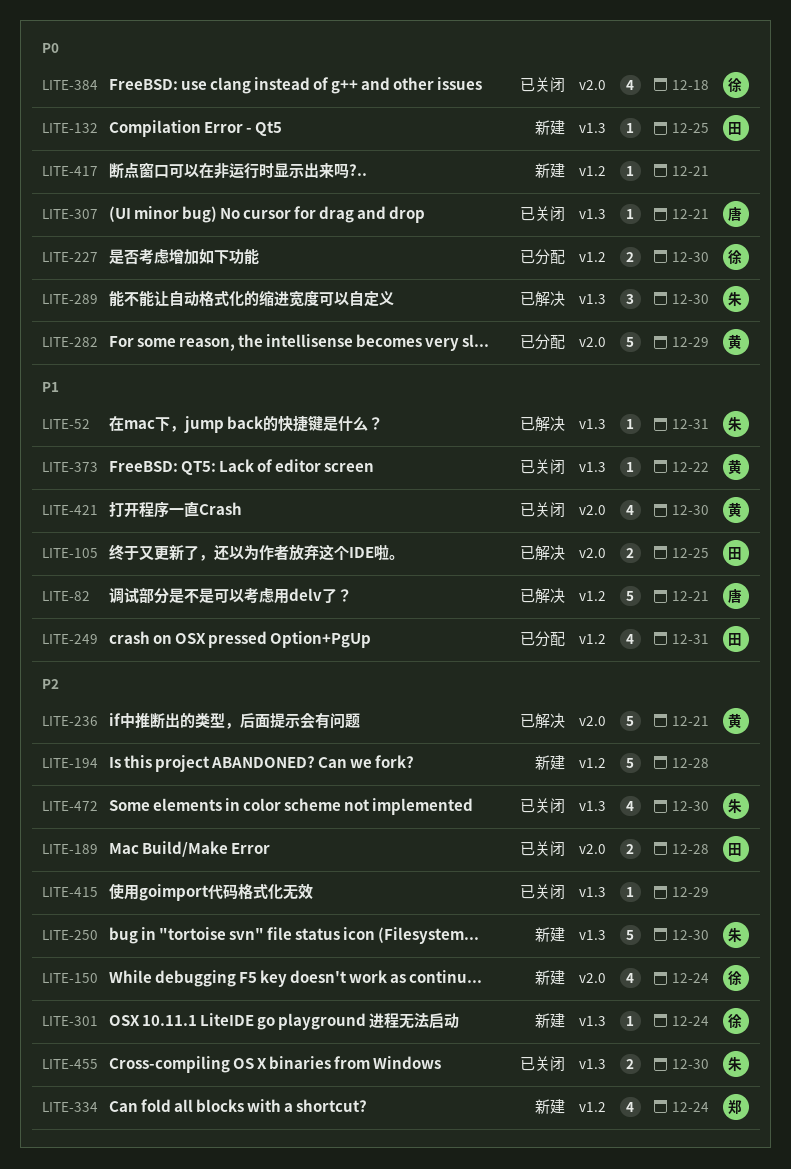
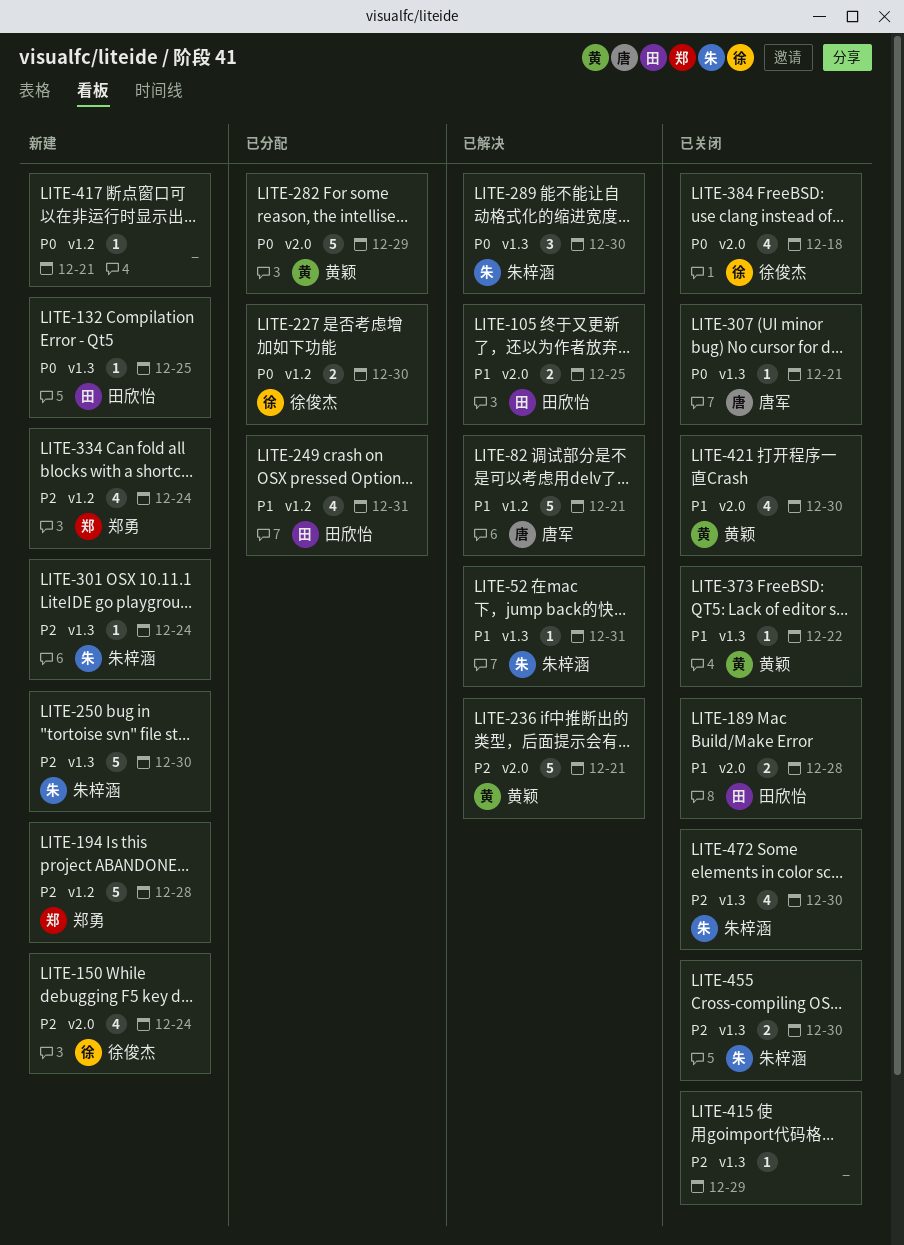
LITE-189, priority: P2 -> P1
LITE-194, owner: none -> 郑勇
LITE-301, owner: 徐俊杰 -> 朱梓涵

